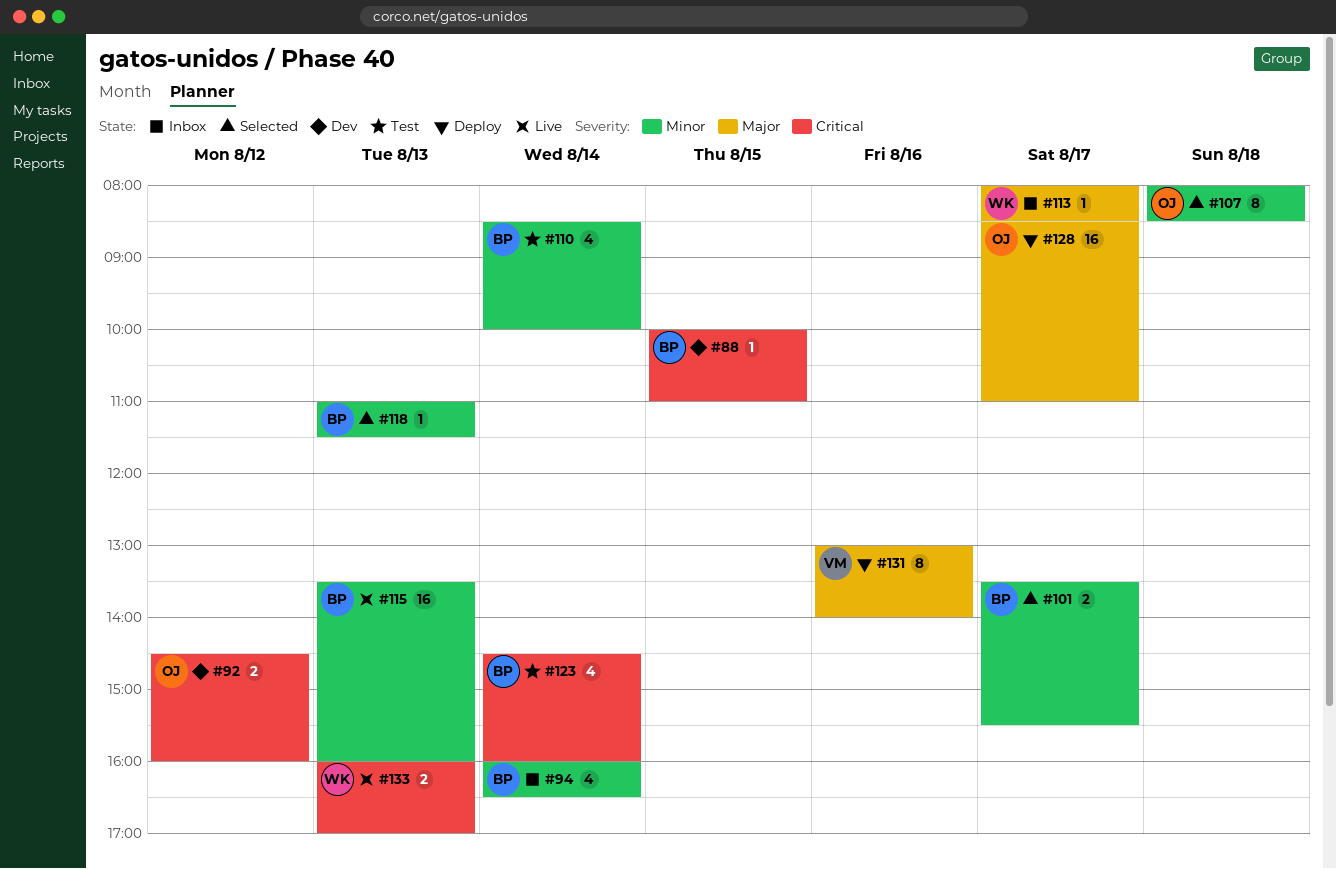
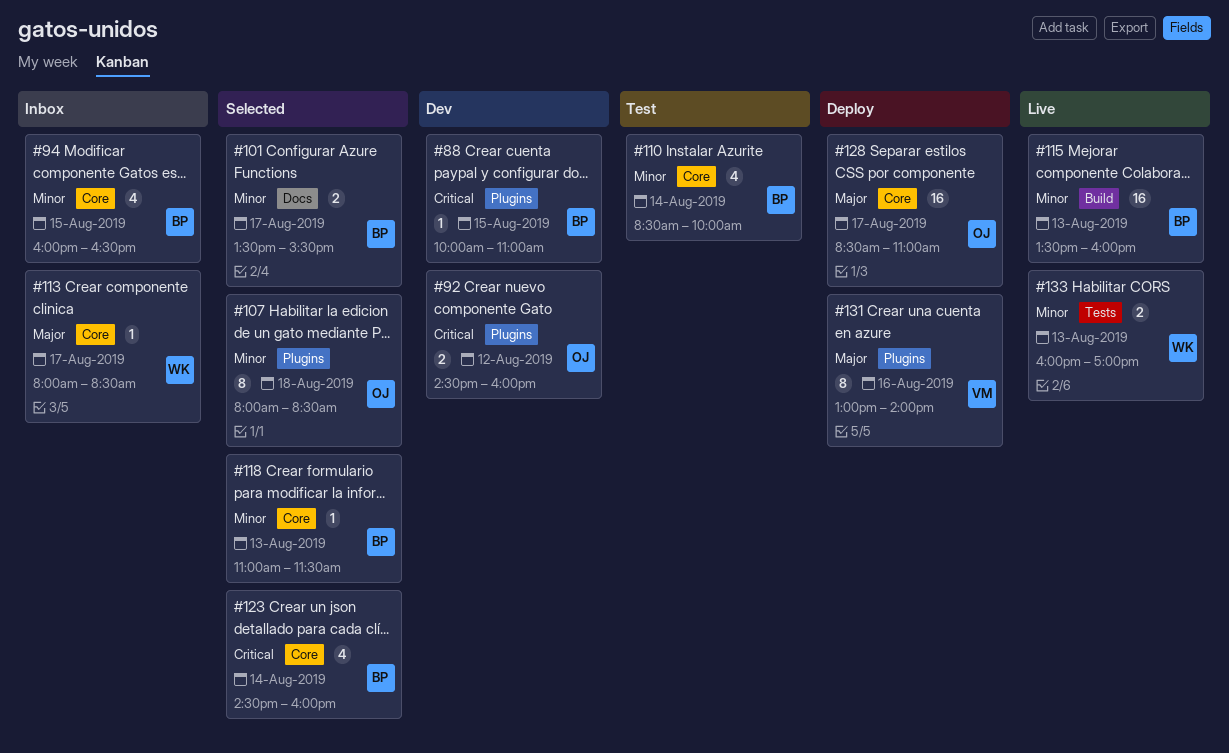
#94, day: Aug 14 -> Aug 15
#123, status: Test -> Selected
#133, priority: Critical -> Minor

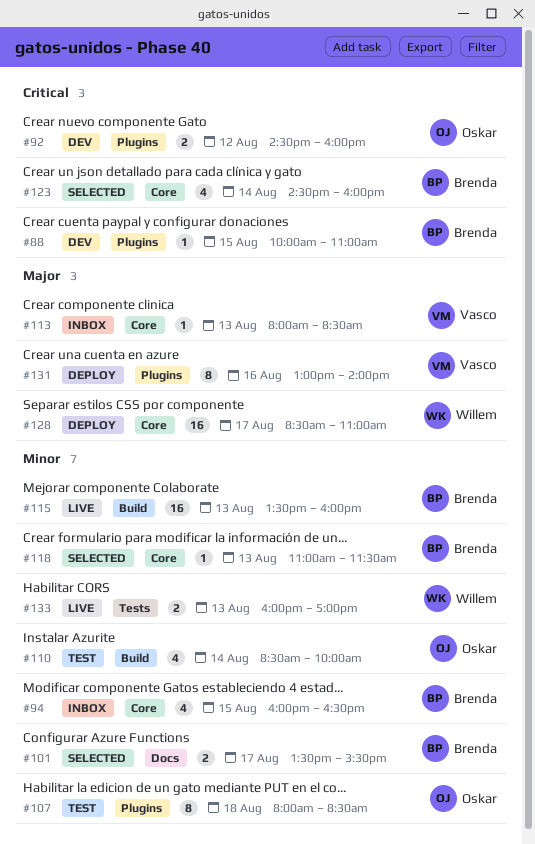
#107, status: Selected -> Test
#110, owner: Brenda -> Oskar
#110, label: Core -> Build
#113, owner: Willem -> Vasco
#113, day: Aug 17 -> Aug 13
#128, owner: Oskar -> Willem

